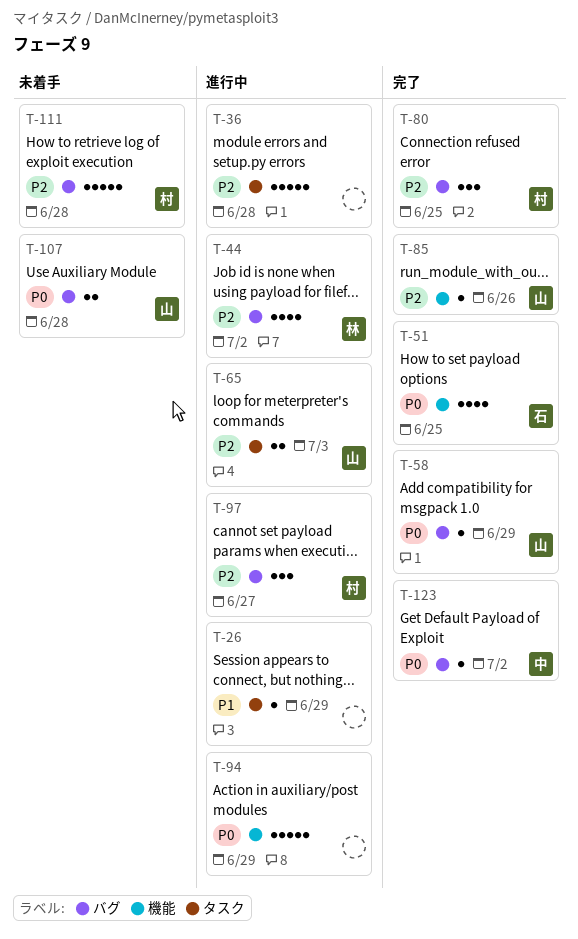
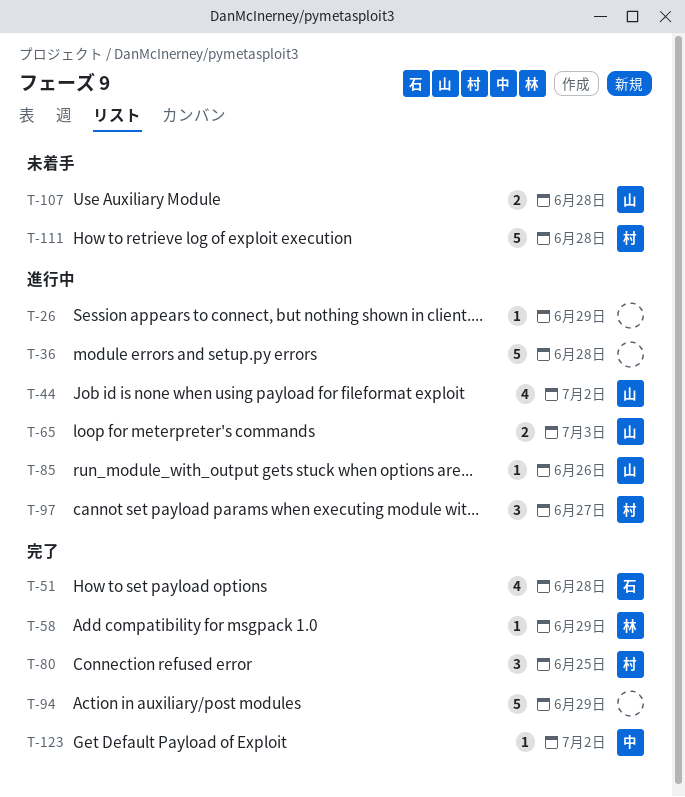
T-44, owner: 林 -> 山
T-51, due: Jun 25 -> Jun 28
T-58, owner: 山 -> 林
T-85, status: 完了 -> 進行中
T-94, status: 進行中 -> 完了

